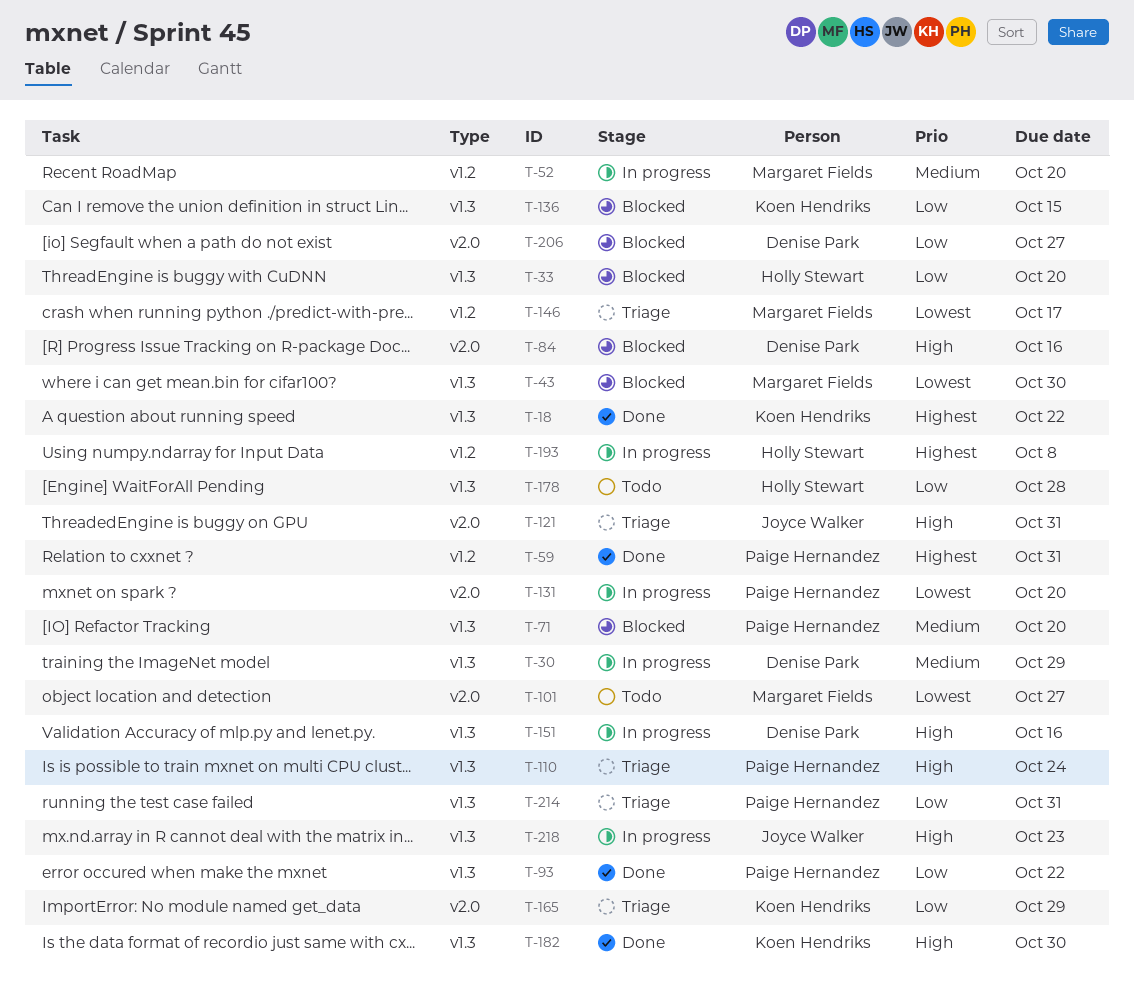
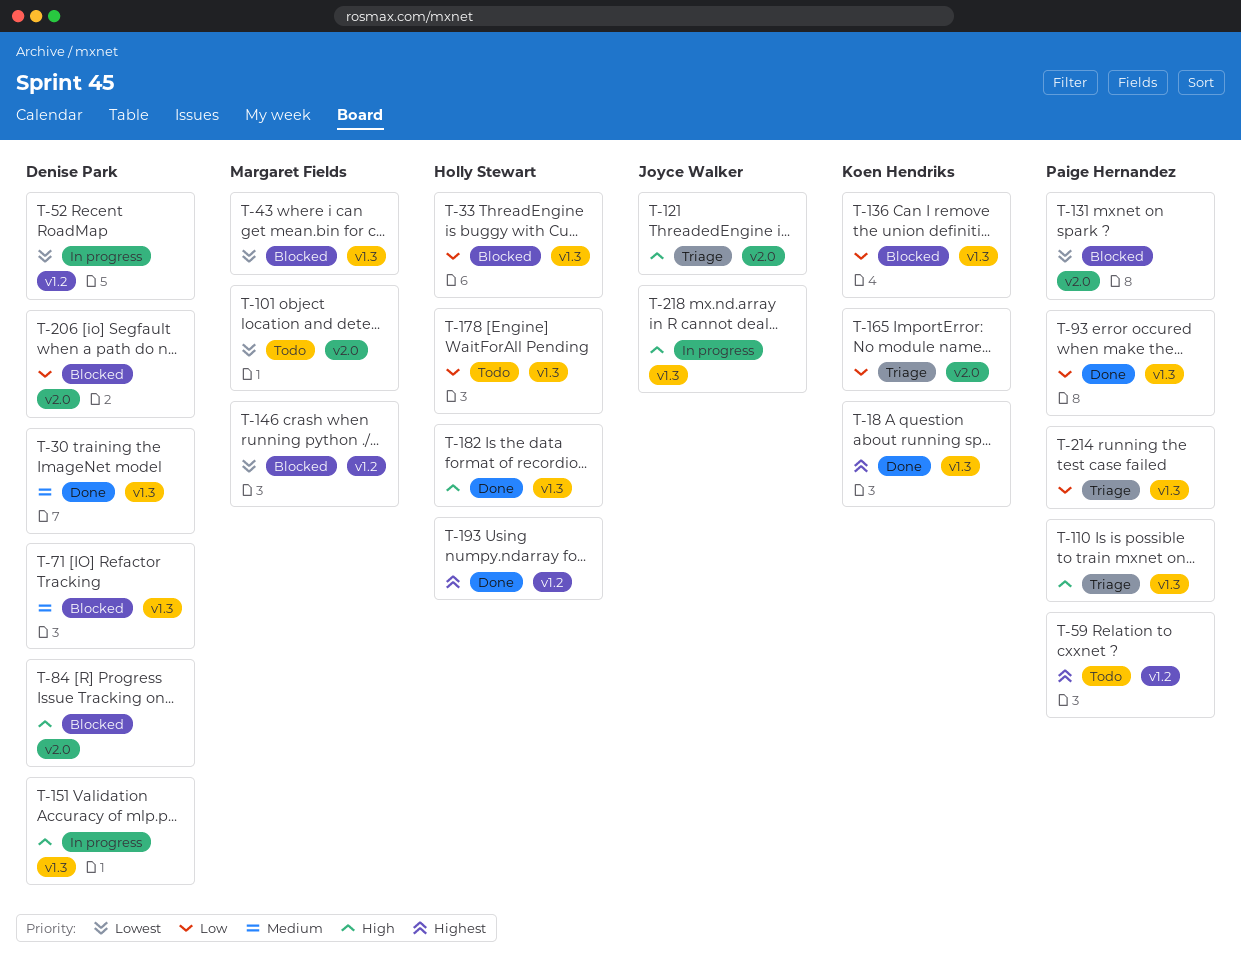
T-30, status: In progress -> Done
T-52, owner: Margaret Fields -> Denise Park
T-52, priority: Medium -> Lowest
T-59, status: Done -> Todo
T-71, owner: Paige Hernandez -> Denise Park
T-131, status: In progress -> Blocked
T-146, status: Triage -> Blocked
T-182, owner: Koen Hendriks -> Holly Stewart
T-193, status: In progress -> Done

